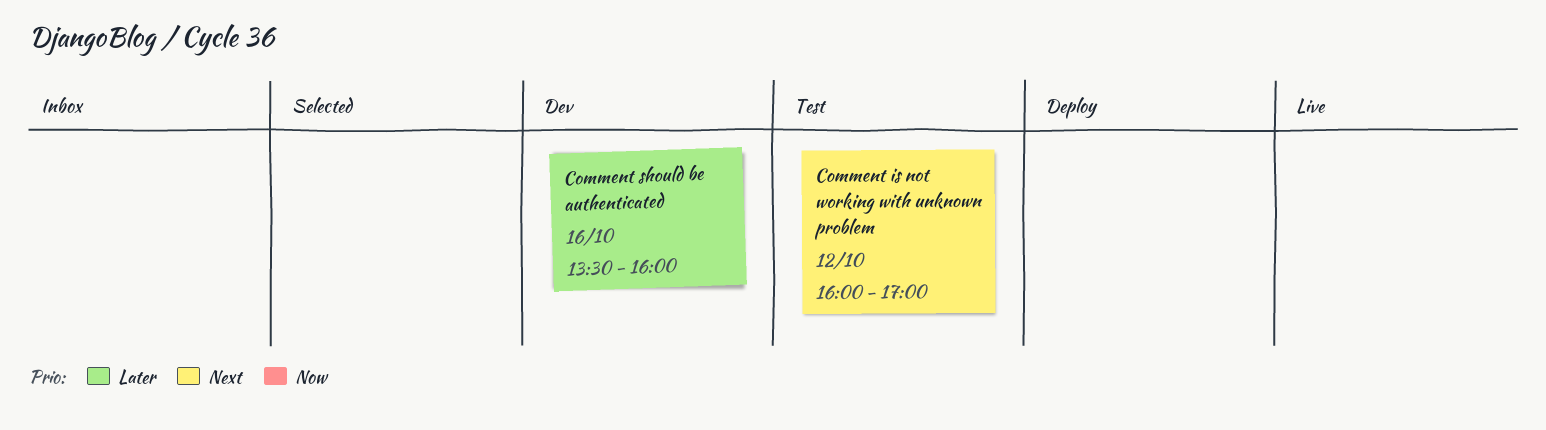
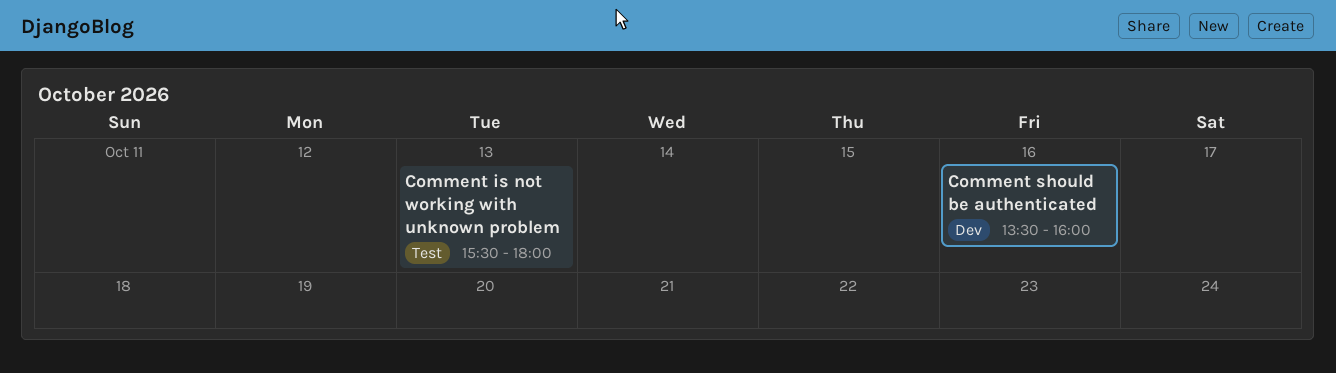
Comment is not working with unknown problem, day: Oct 12 -> Oct 13
Comment is not working with unknown problem, begins: 16:00 -> 15:30
Comment is not working with unknown problem, ends: 17:00 -> 18:00

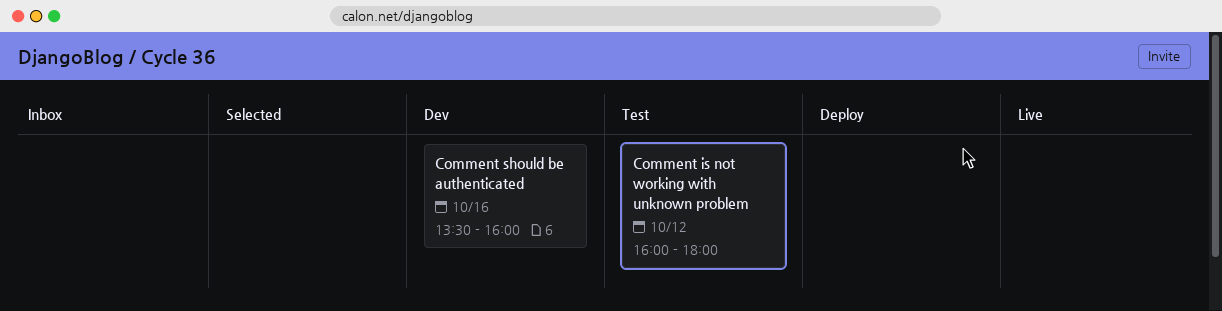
Comment is not working with unknown problem, day: Oct 13 -> Oct 12
Comment is not working with unknown problem, begins: 15:30 -> 16:00

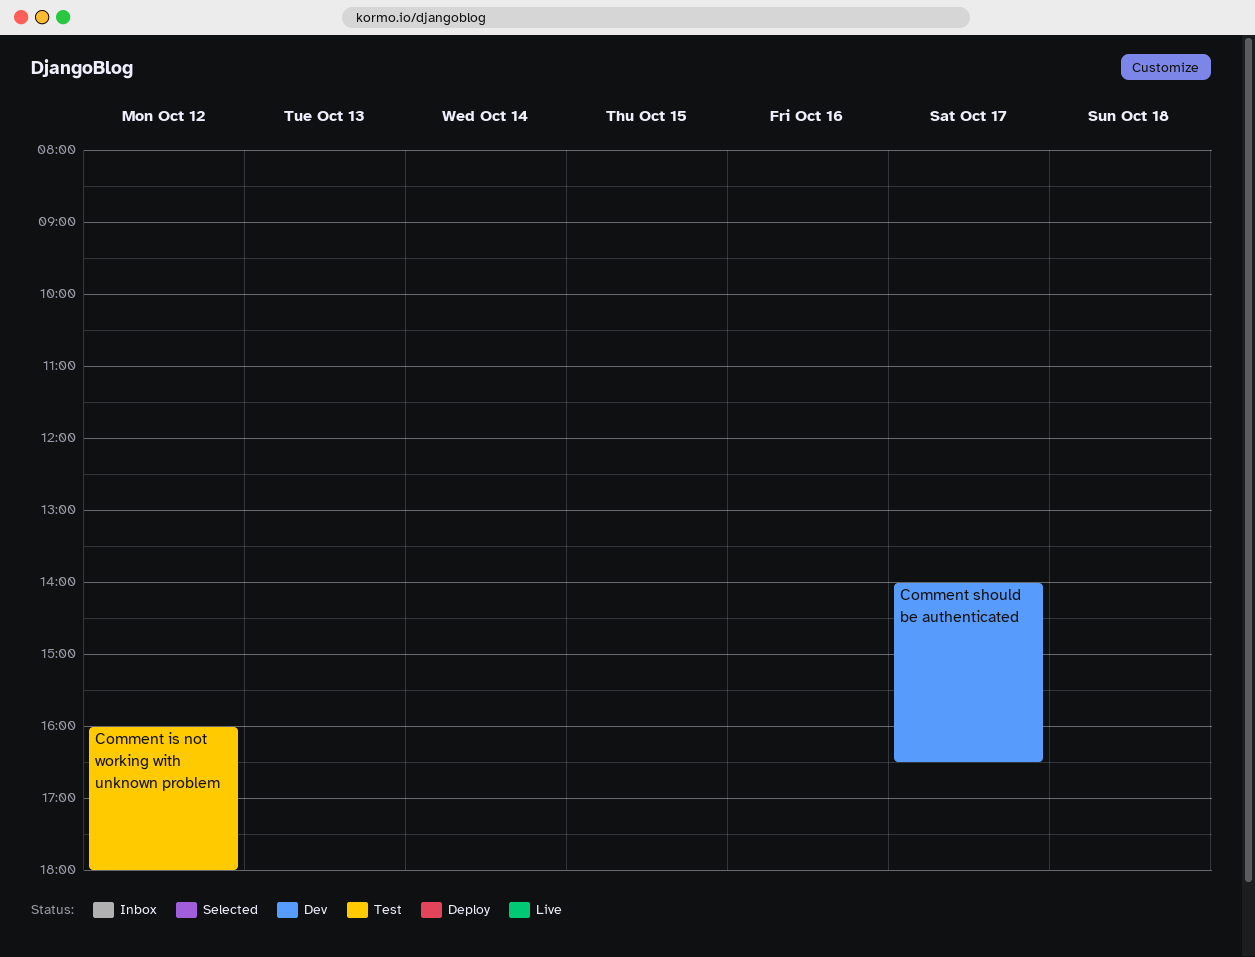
Comment should be authenticated, day: Oct 16 -> Oct 17
Comment should be authenticated, begins: 13:30 -> 14:00
Comment should be authenticated, ends: 16:00 -> 16:30

